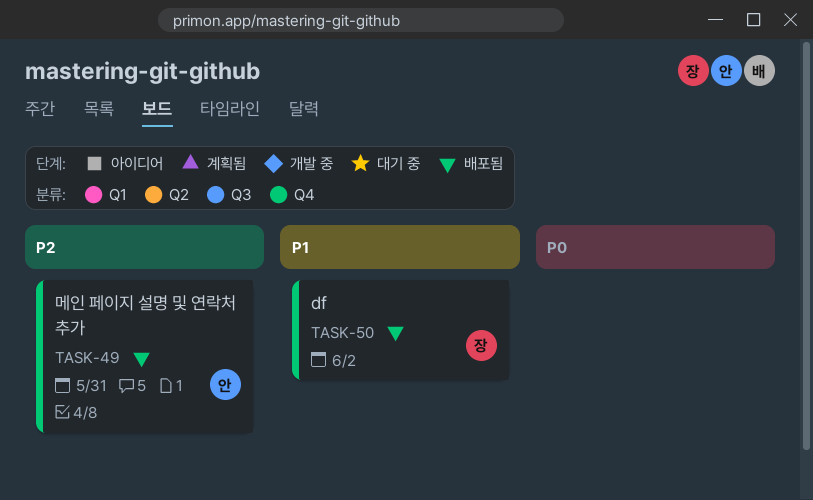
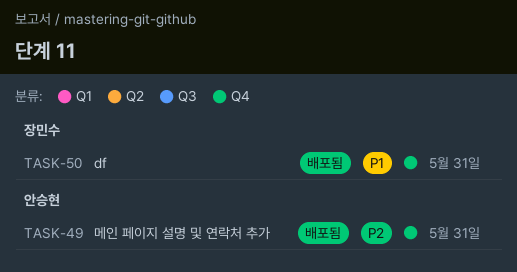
TASK-50, due: Jun 2 -> May 31

